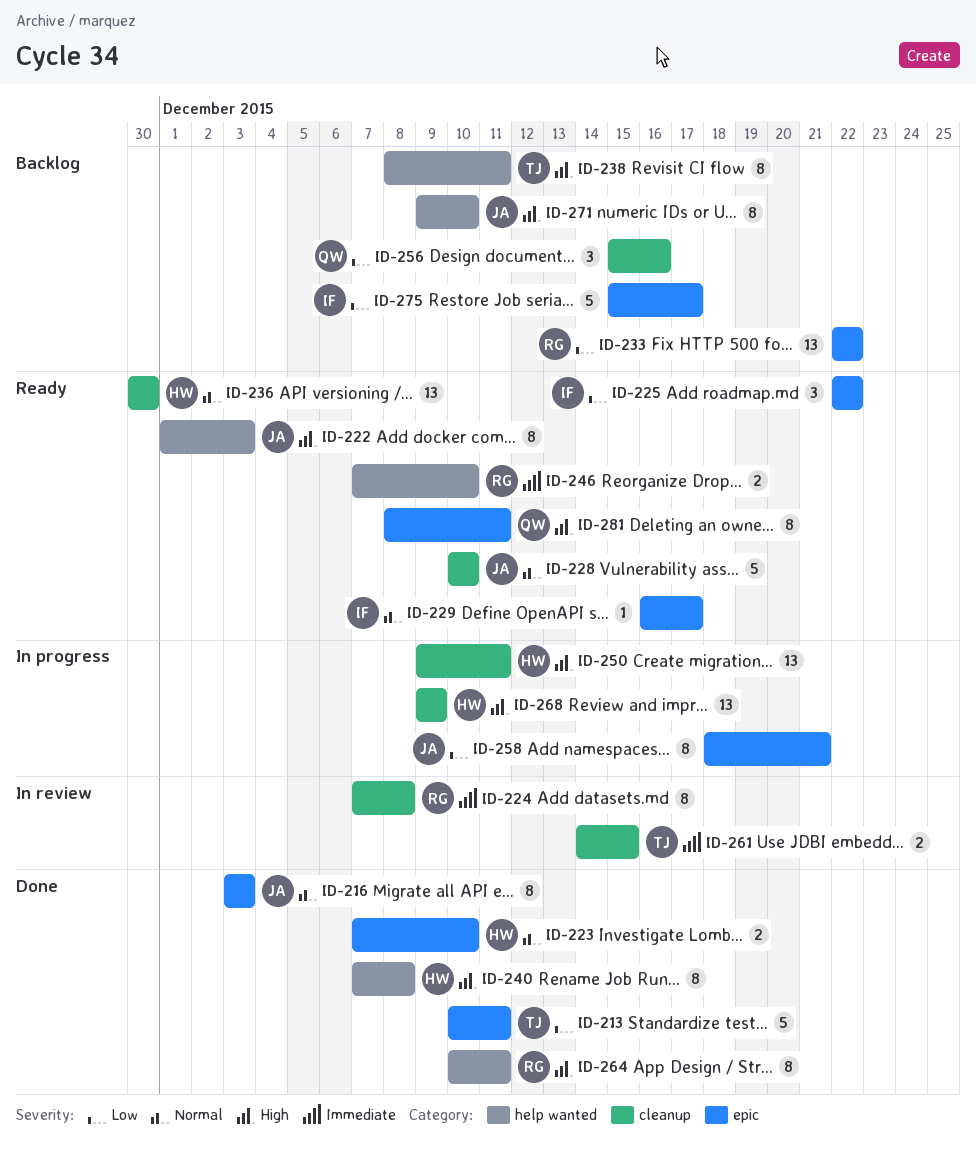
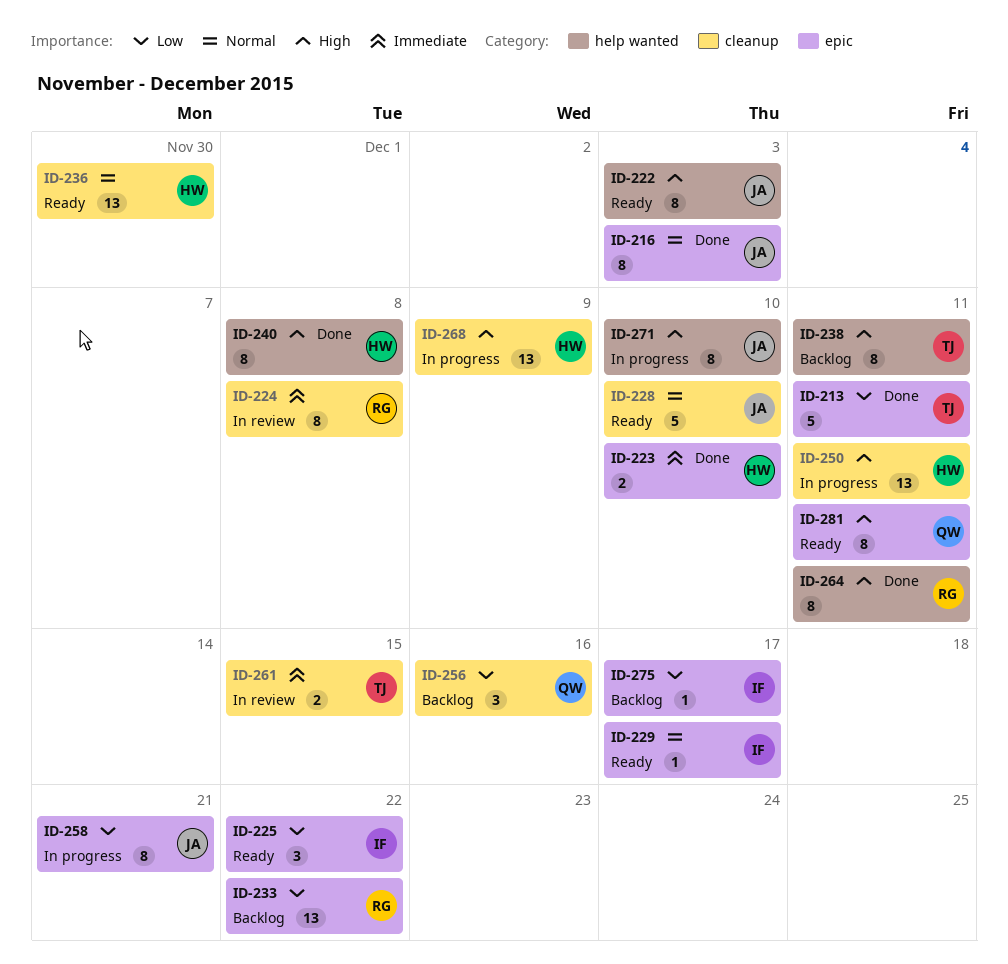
ID-223, priority: Normal -> Immediate
ID-246: present -> none
ID-271, status: Backlog -> In progress
ID-275, estimate: 5 -> 1

